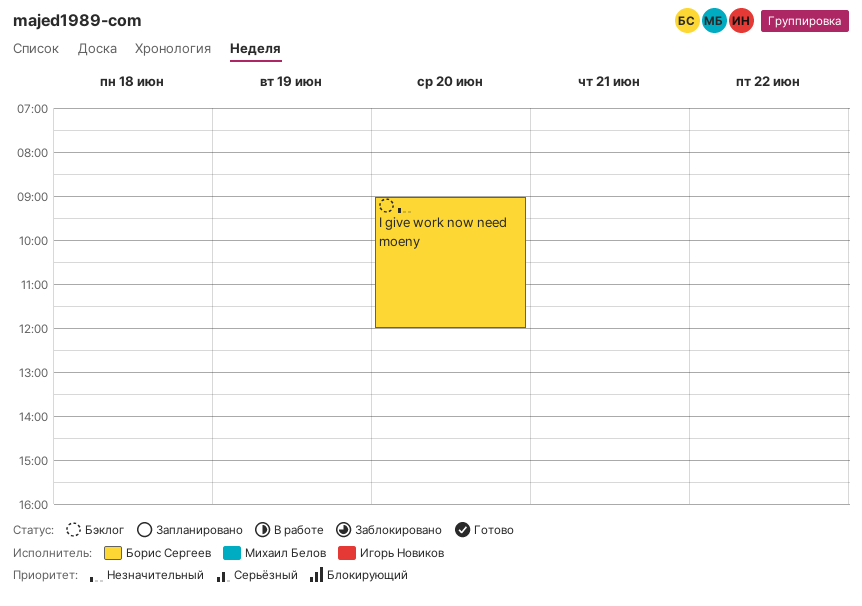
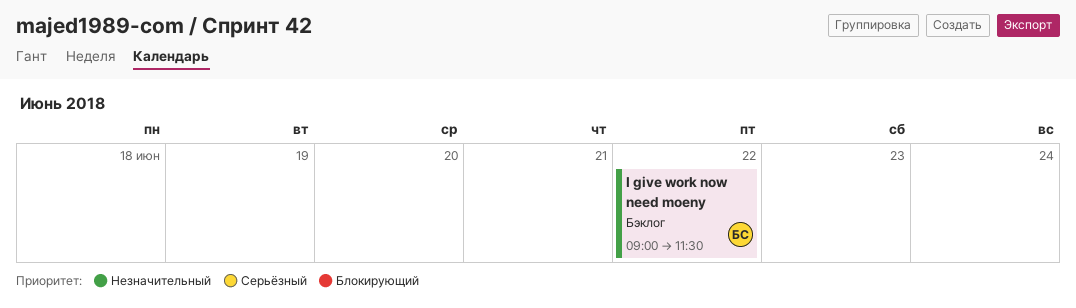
I give work now need moeny, day: Jun 20 -> Jun 22
I give work now need moeny, ends: 12:00 -> 11:30

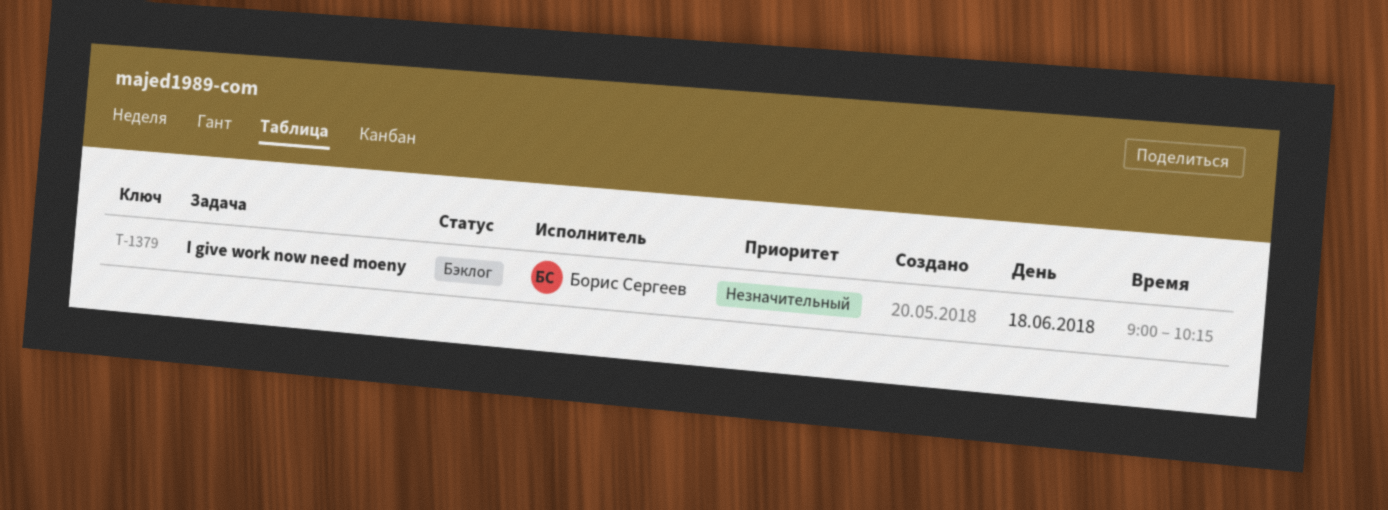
I give work now need moeny, day: Jun 22 -> Jun 18
I give work now need moeny, ends: 11:30 -> 10:15

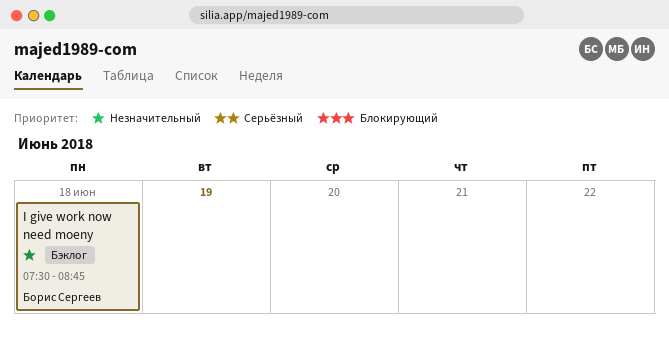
I give work now need moeny, begins: 09:00 -> 07:30
I give work now need moeny, ends: 10:15 -> 08:45

